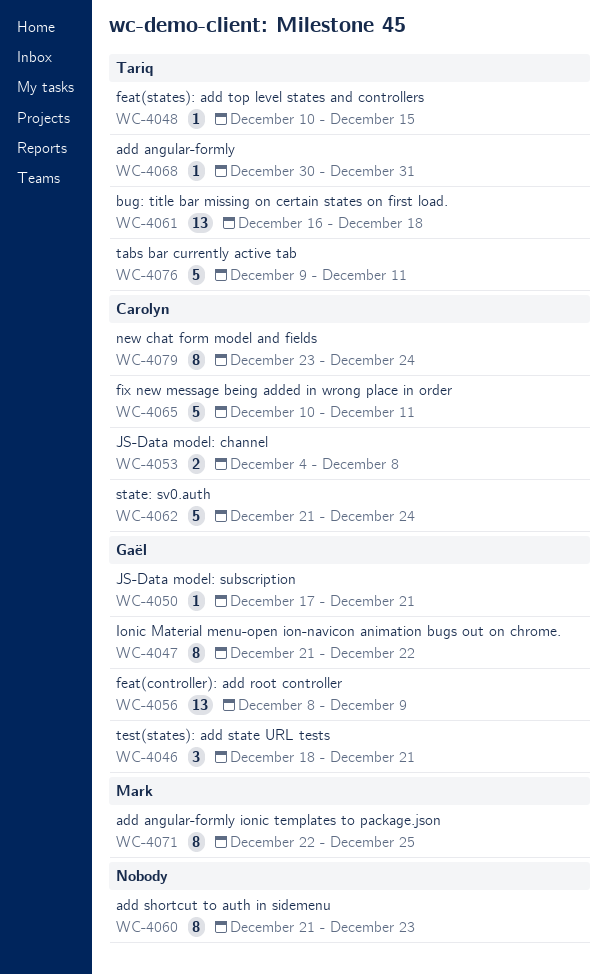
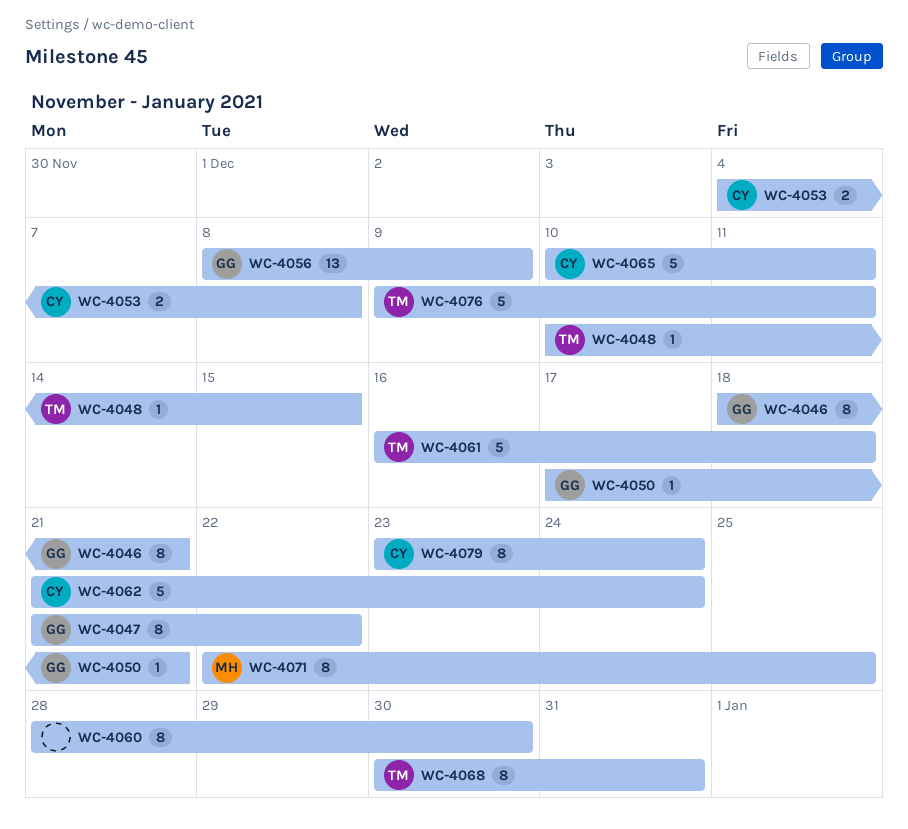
WC-4046, estimate: 3 -> 8
WC-4060, start: Dec 21 -> Dec 28
WC-4060, due: Dec 23 -> Dec 30
WC-4061, estimate: 13 -> 5
WC-4068, estimate: 1 -> 8

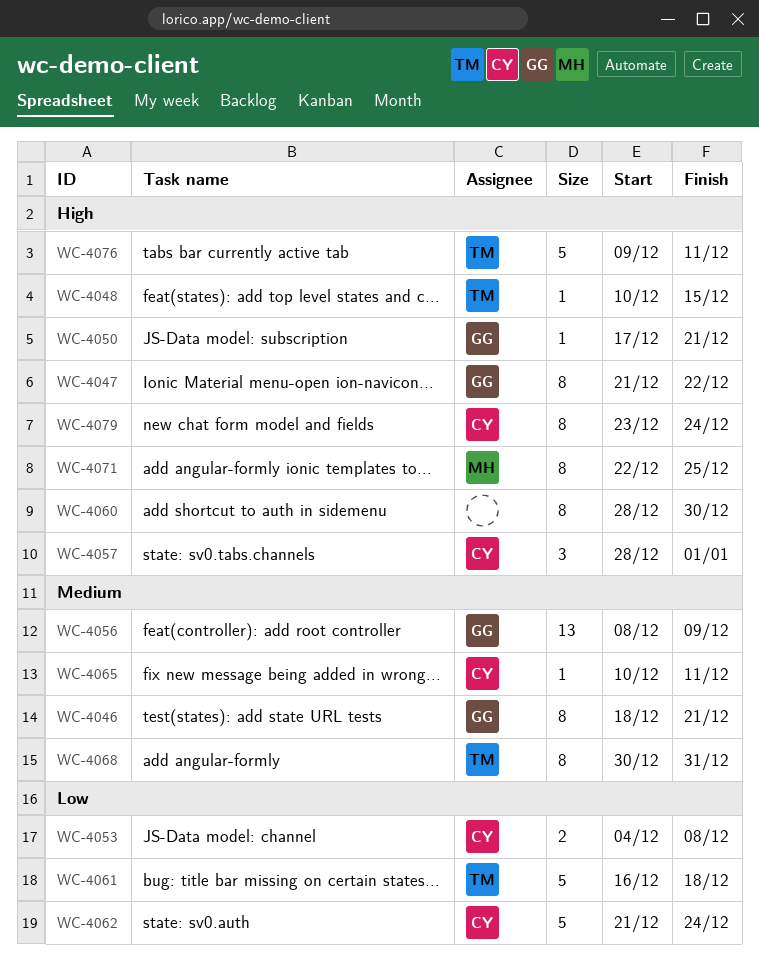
WC-4057: none -> present
WC-4065, estimate: 5 -> 1

